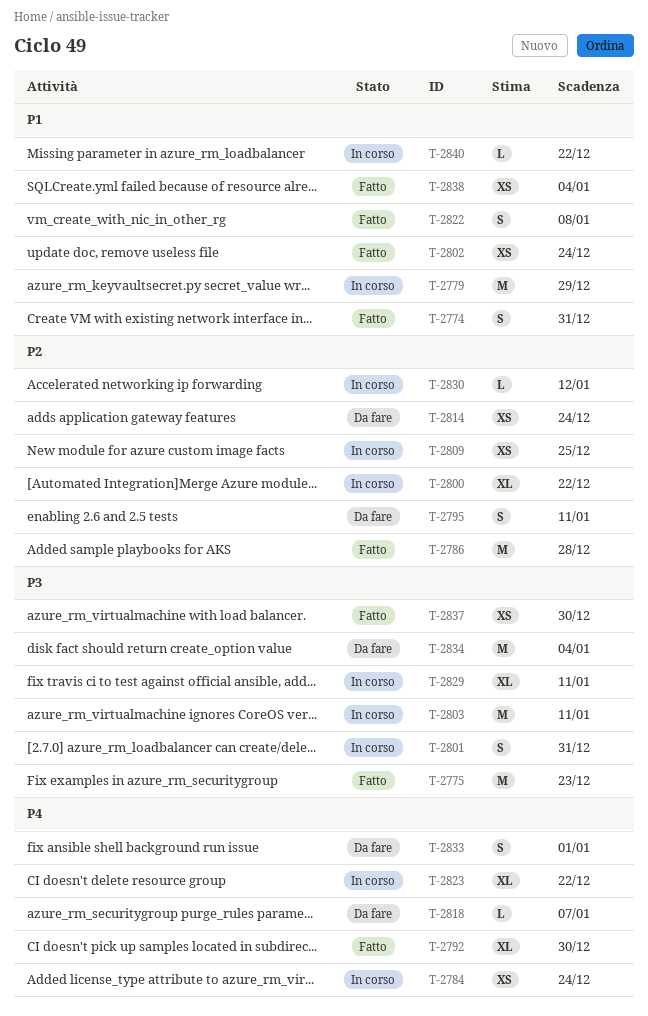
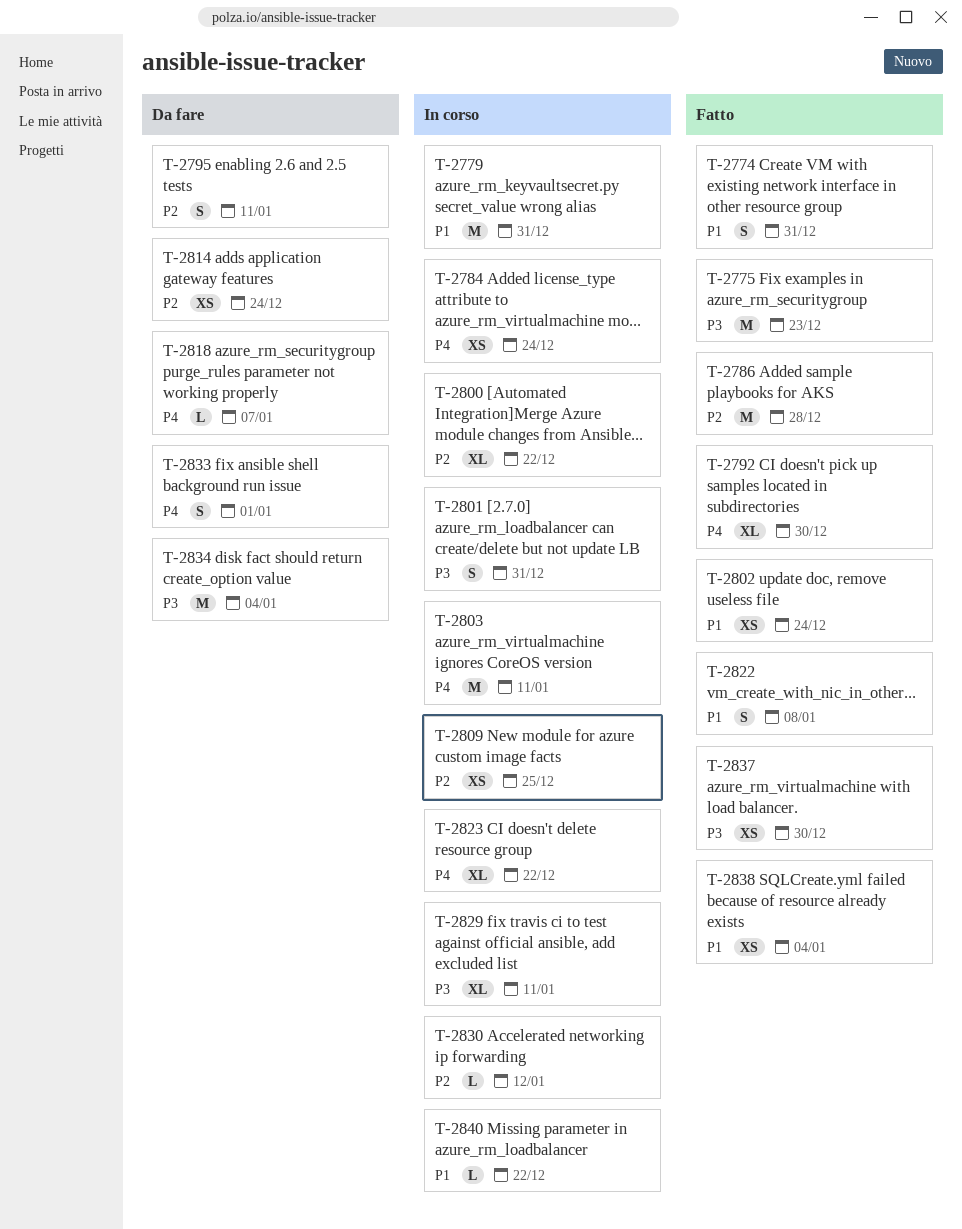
T-2779, due: Dec 29 -> Dec 31
T-2803, priority: P3 -> P4

